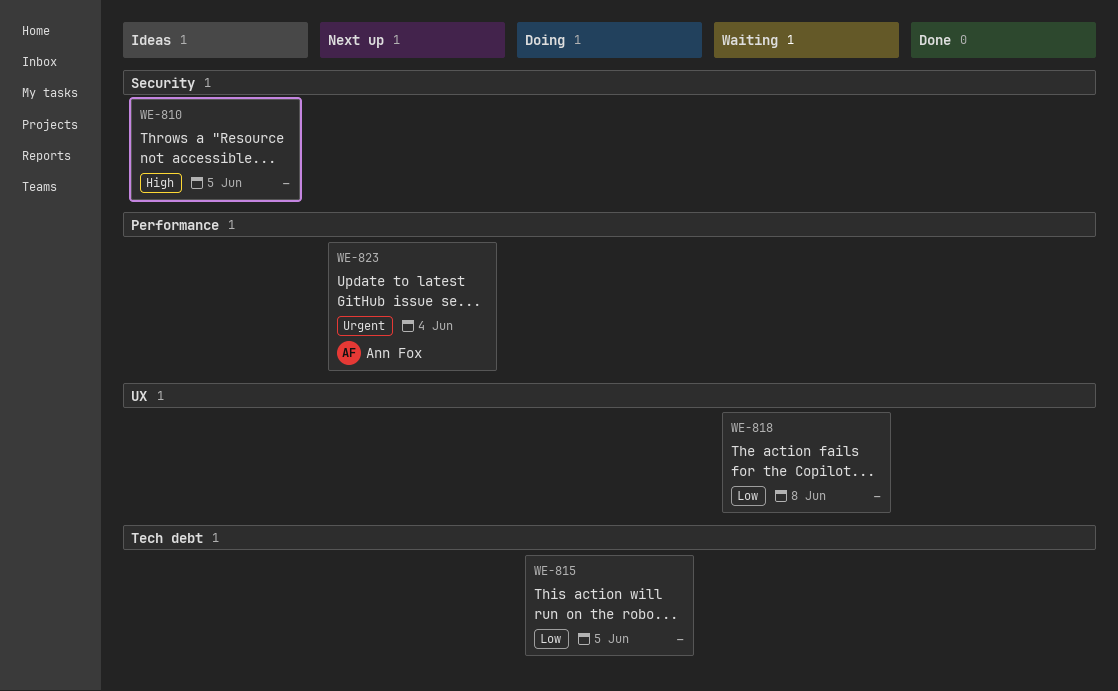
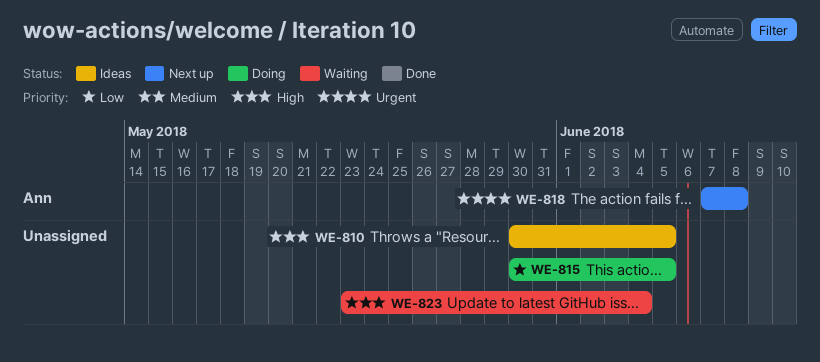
WE-818, status: Waiting -> Next up
WE-818, owner: none -> Ann Fox
WE-818, priority: Low -> Urgent
WE-823, status: Next up -> Waiting
WE-823, owner: Ann Fox -> none
WE-823, priority: Urgent -> High

